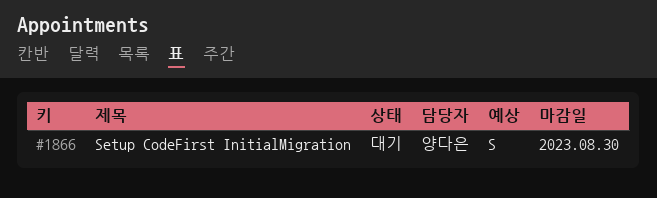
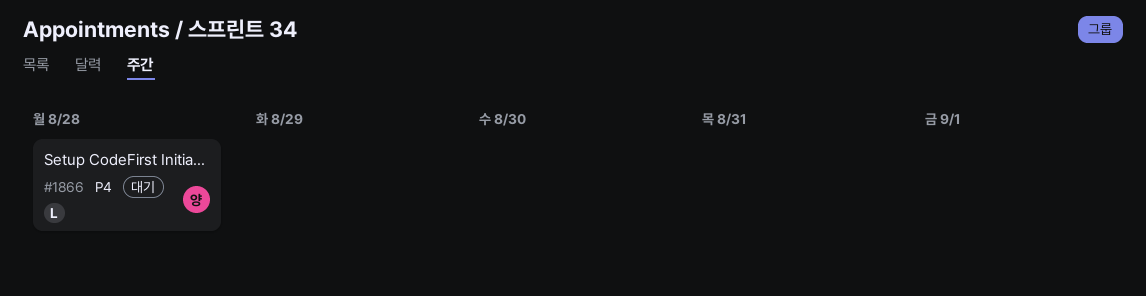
#1866, estimate: S -> L
#1866, due: Aug 30 -> Aug 28

